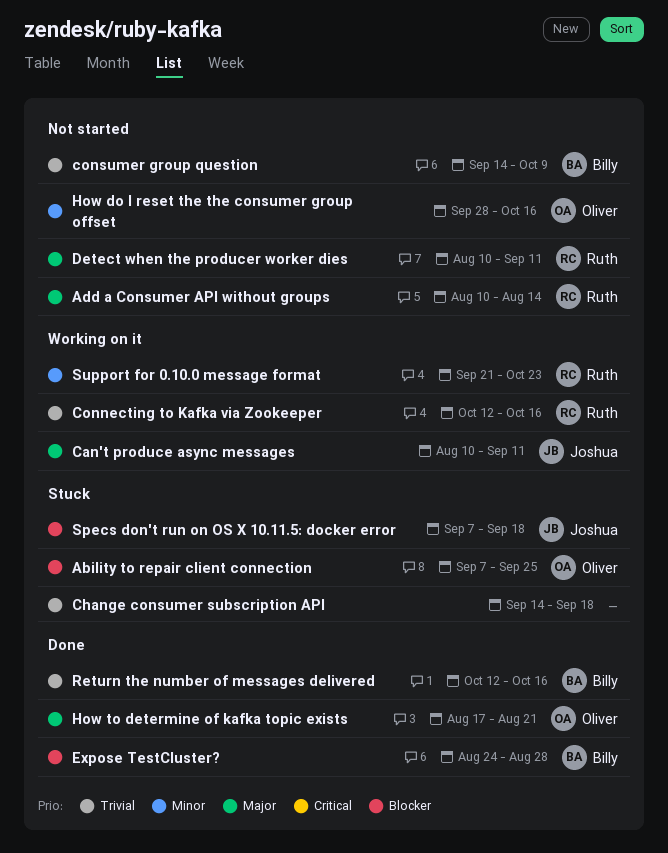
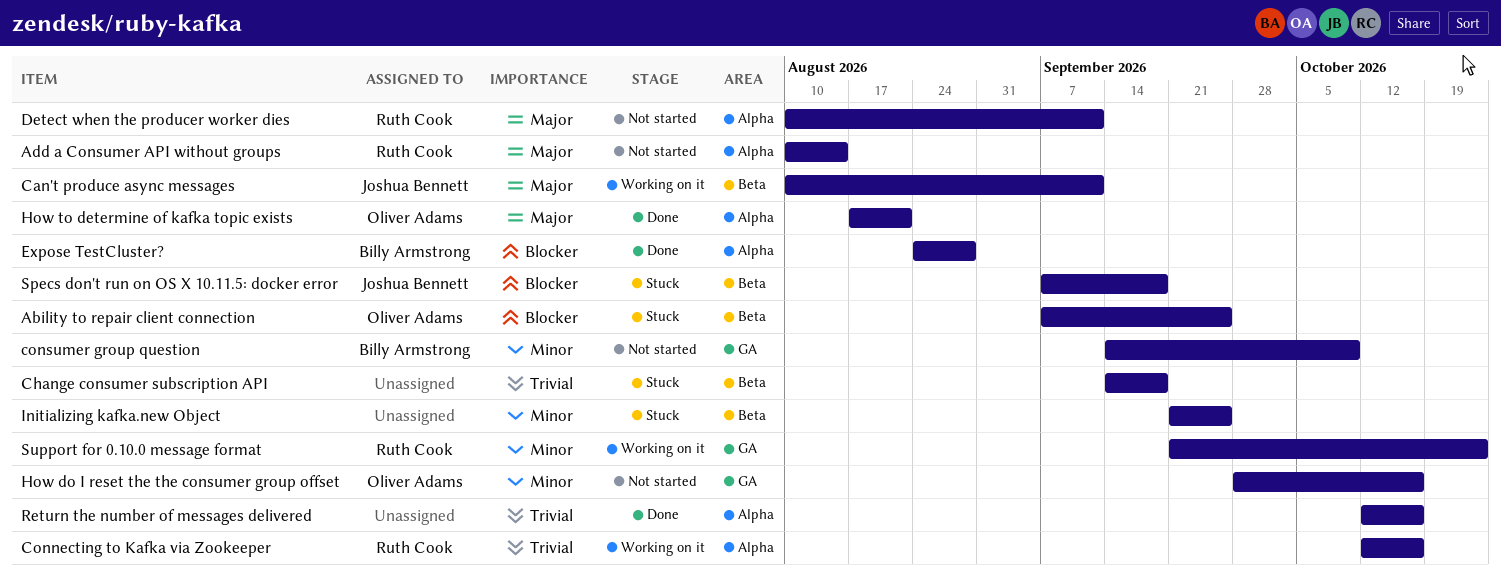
consumer group question, priority: Trivial -> Minor
Initializing kafka.new Object: none -> present
Return the number of messages delivered, owner: Billy Armstrong -> none

